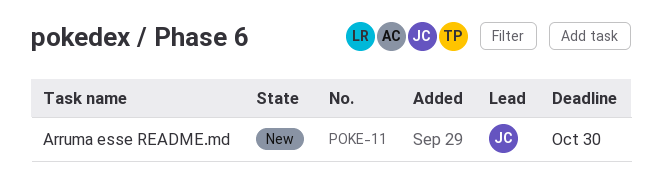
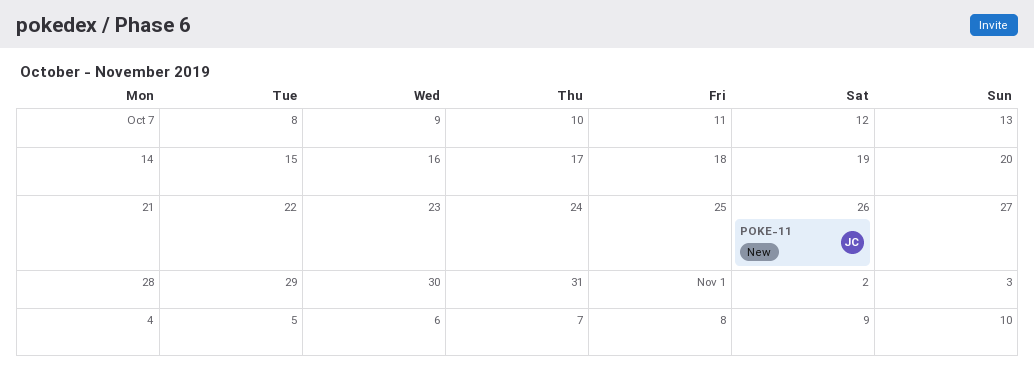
POKE-11, due: Oct 30 -> Oct 26

